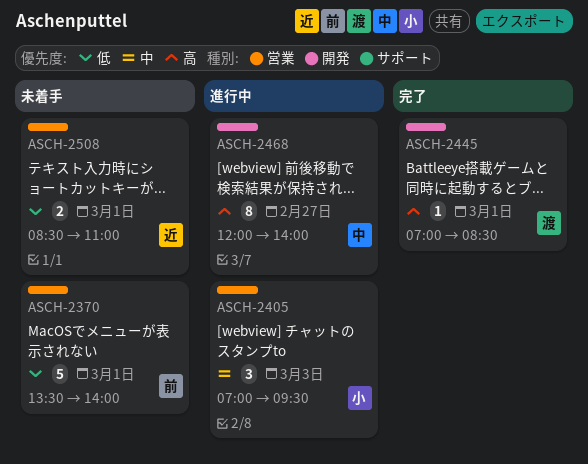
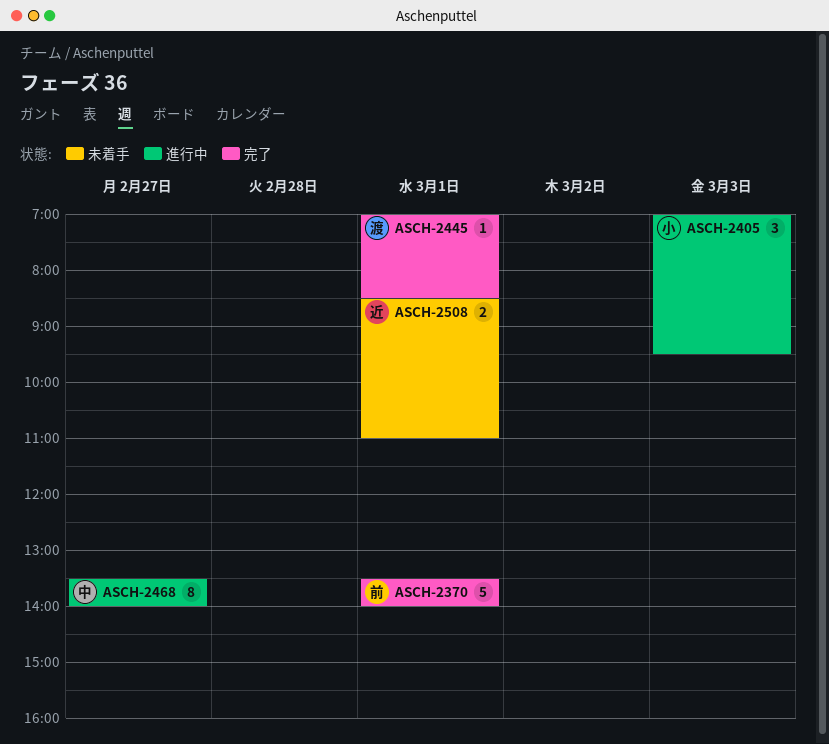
ASCH-2370, status: 未着手 -> 完了
ASCH-2468, begins: 12:00 -> 13:30

